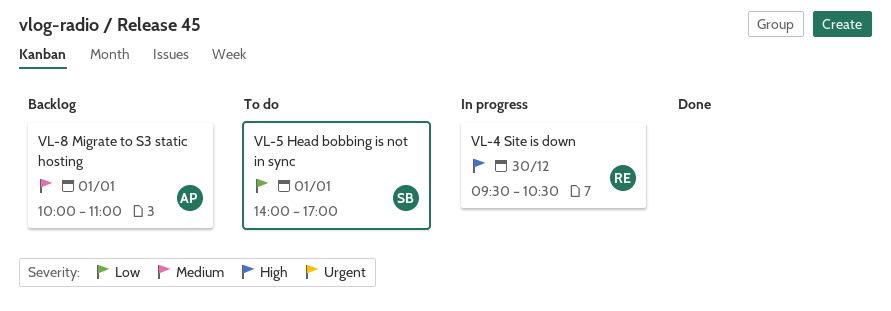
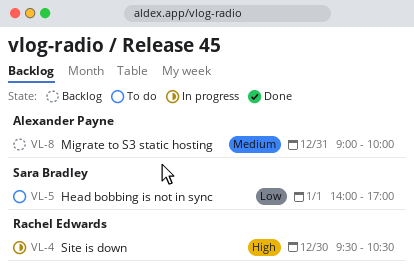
VL-8, day: Jan 1 -> Dec 31
VL-8, begins: 10:00 -> 09:00
VL-8, ends: 11:00 -> 10:00

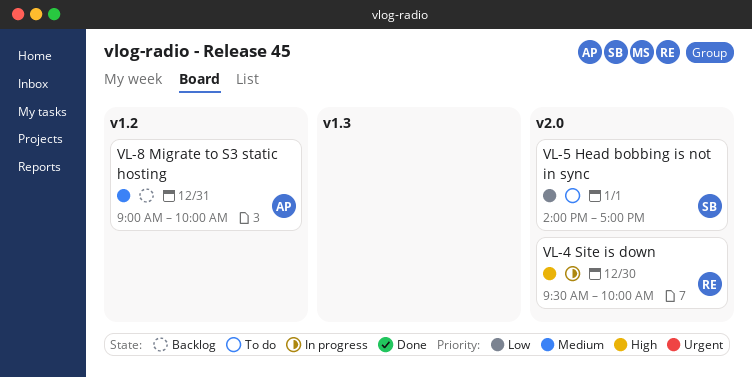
VL-4, ends: 10:30 -> 10:00

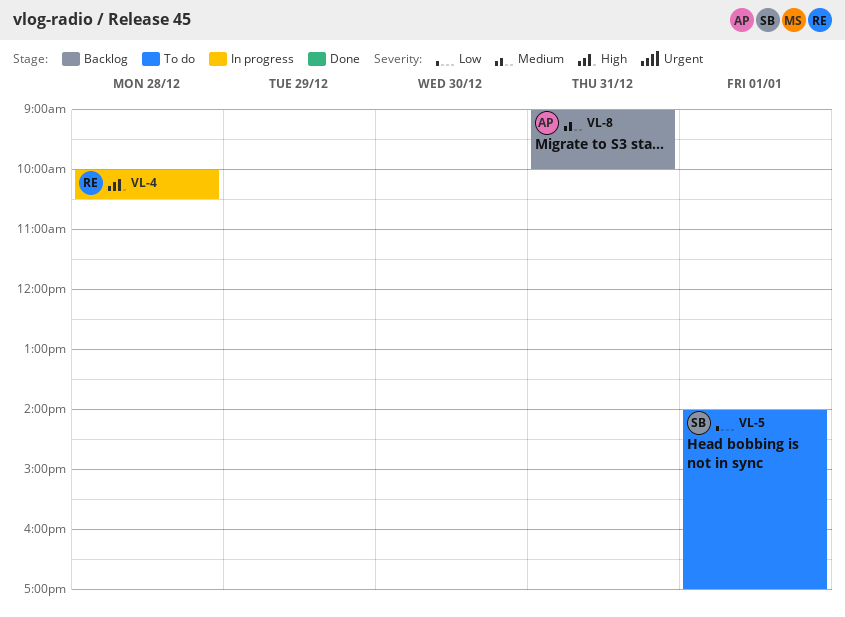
VL-4, day: Dec 30 -> Dec 28
VL-4, begins: 09:30 -> 10:00
VL-4, ends: 10:00 -> 10:30

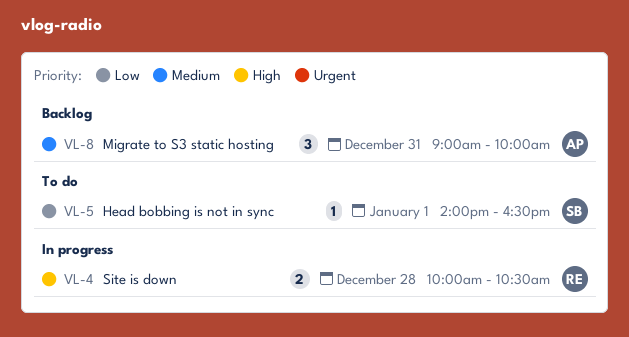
VL-5, ends: 17:00 -> 16:30

